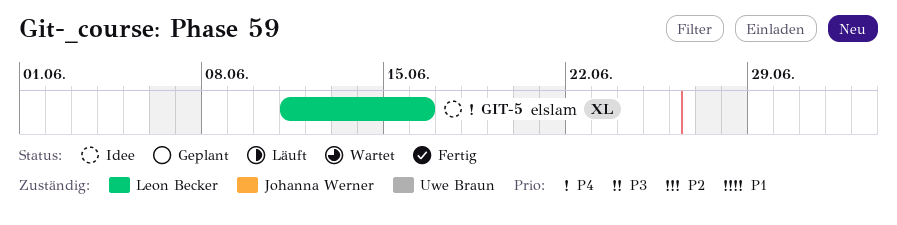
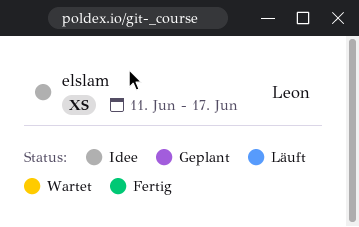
elslam, estimate: XL -> XS
elslam, due: Jun 16 -> Jun 17

